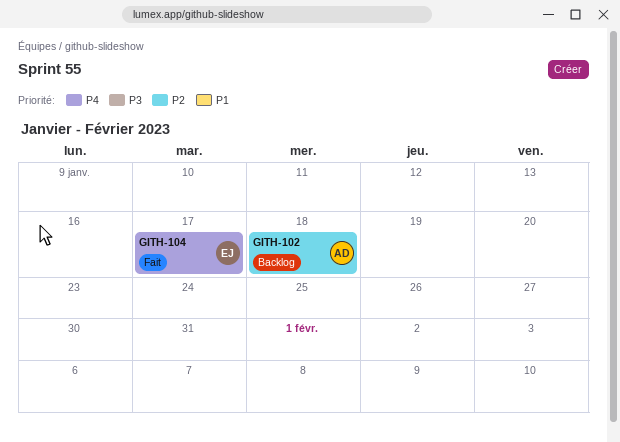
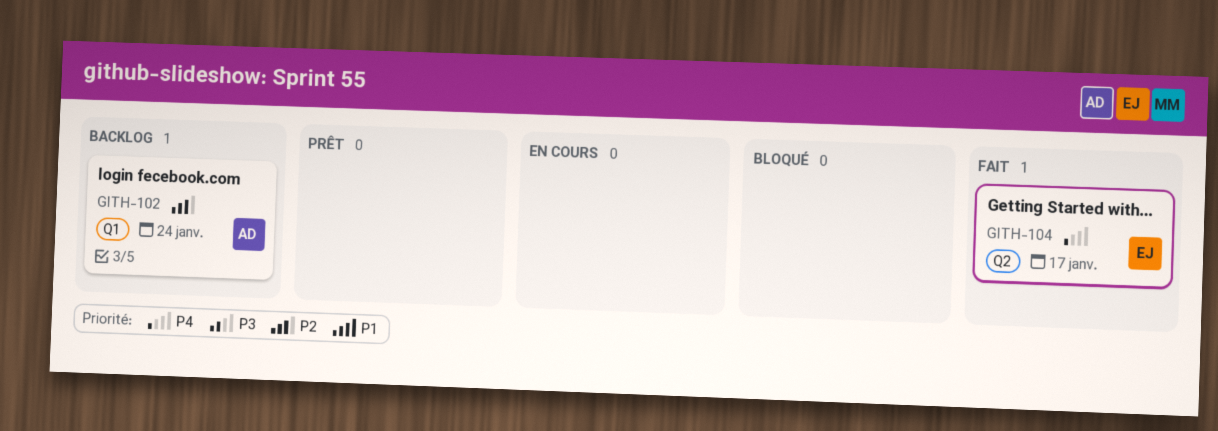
GITH-102, due: Jan 18 -> Jan 24

